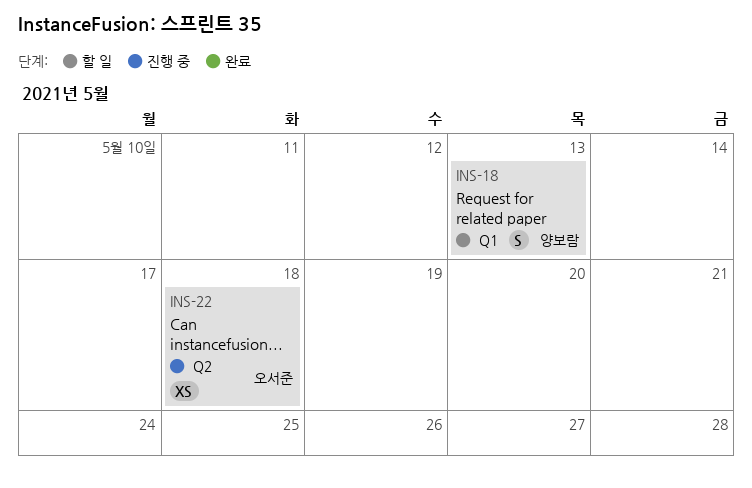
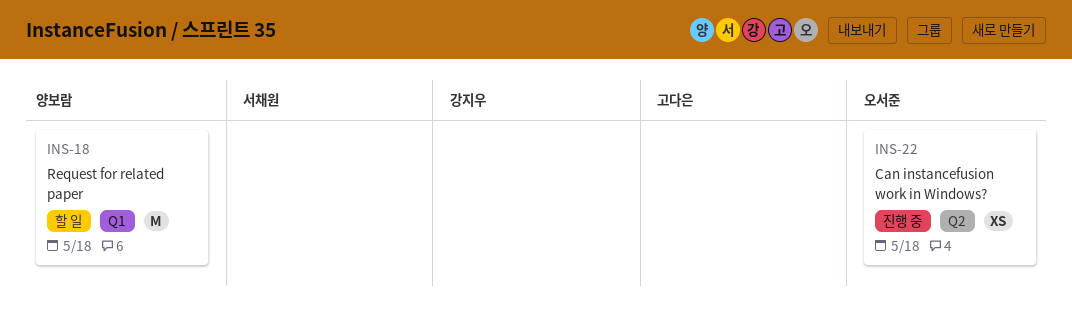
INS-18, estimate: S -> M
INS-18, due: May 13 -> May 18

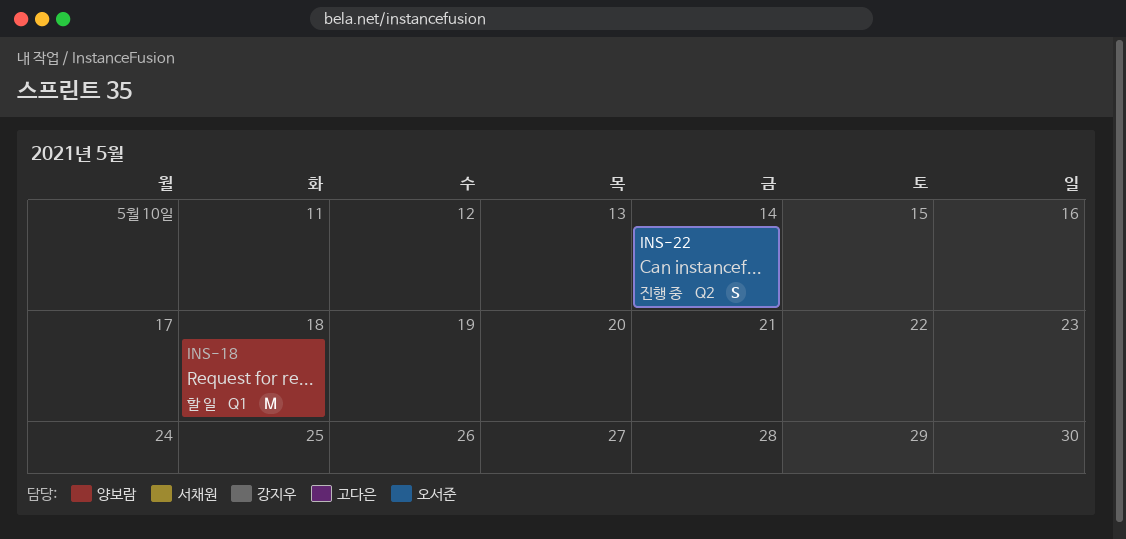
INS-22, estimate: XS -> S
INS-22, due: May 18 -> May 14

